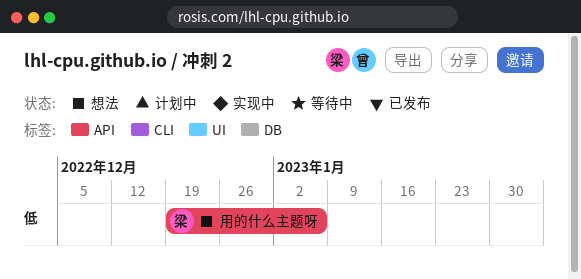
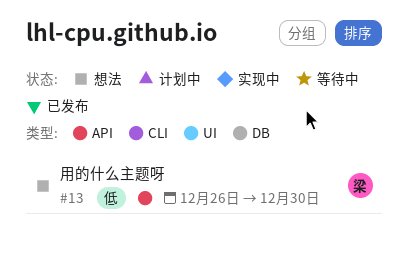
用的什么主题呀, start: Dec 19 -> Dec 26
用的什么主题呀, due: Jan 6 -> Dec 30

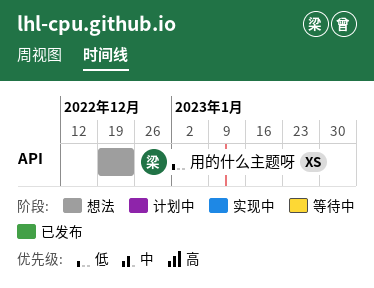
用的什么主题呀, start: Dec 26 -> Dec 19
用的什么主题呀, due: Dec 30 -> Dec 23

